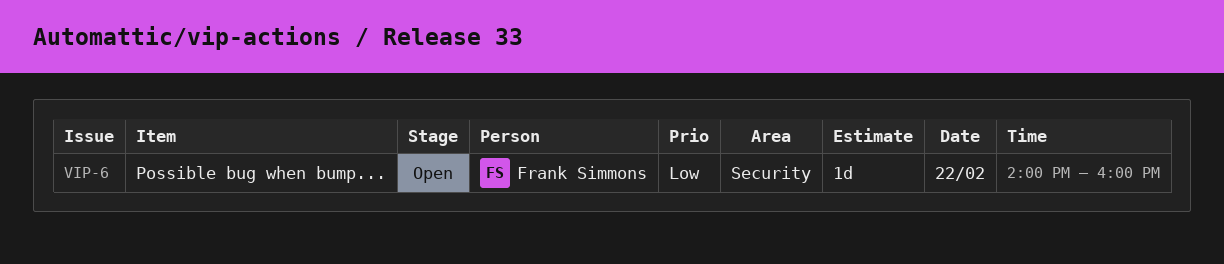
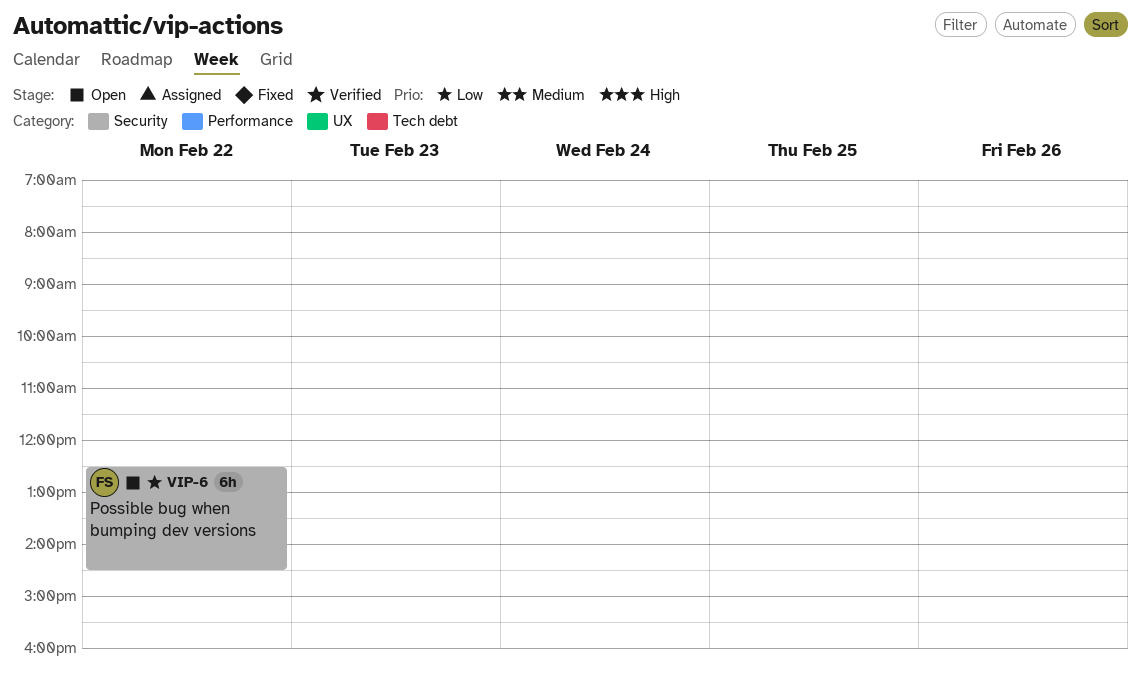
VIP-6, estimate: 1d -> 6h
VIP-6, begins: 14:00 -> 12:30
VIP-6, ends: 16:00 -> 14:30

